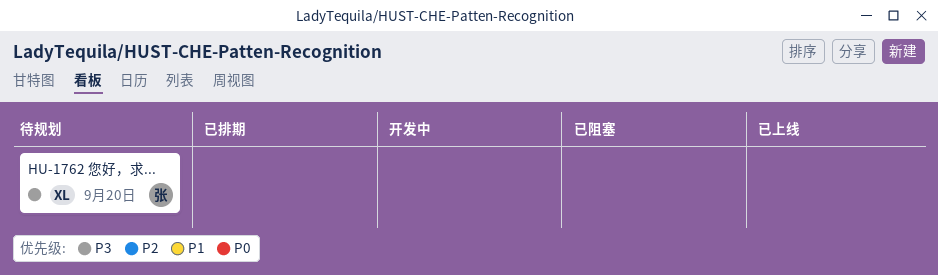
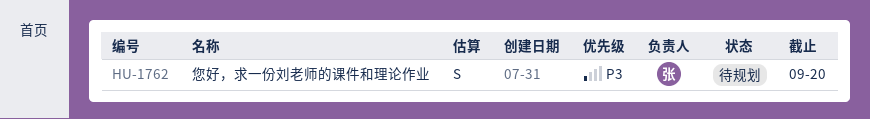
HU-1762, estimate: XL -> S

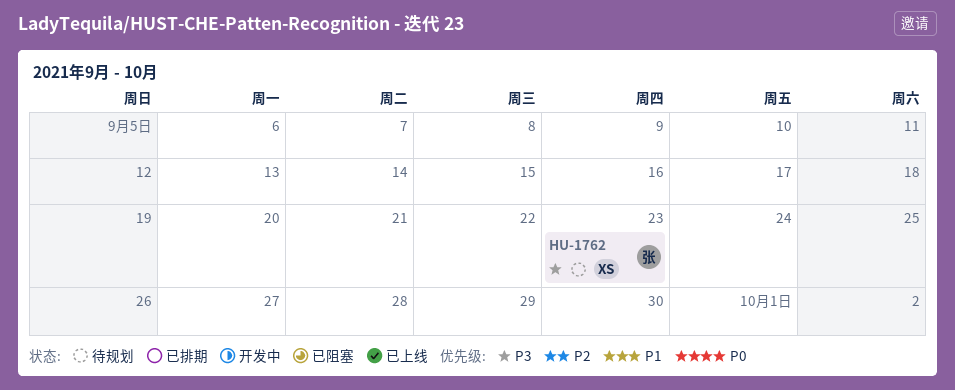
HU-1762, estimate: S -> XS
HU-1762, due: Sep 20 -> Sep 23

